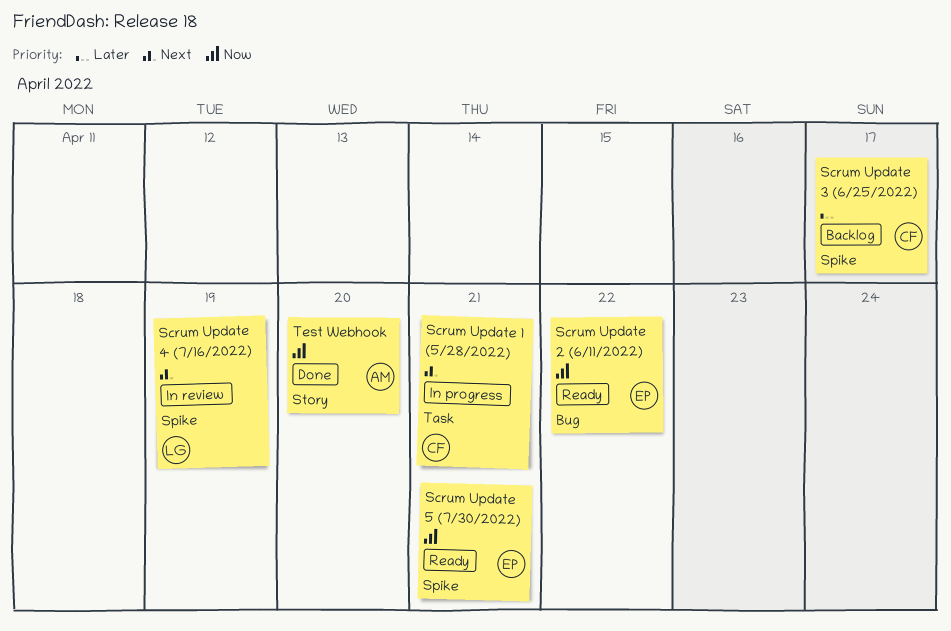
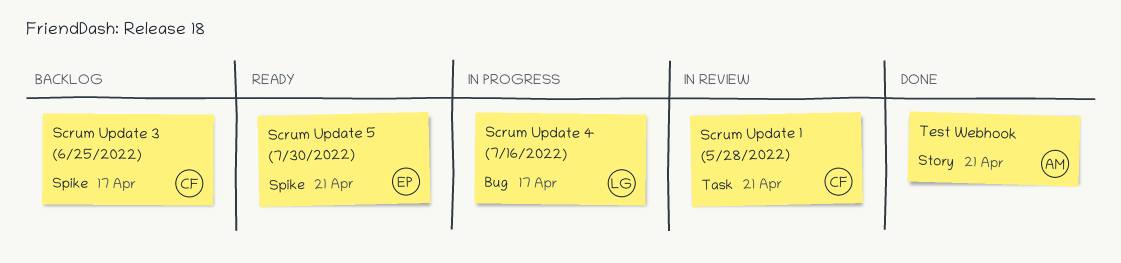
Scrum Update 1 (5/28/2022), status: In progress -> In review
Scrum Update 2 (6/11/2022): present -> none
Scrum Update 4 (7/16/2022), status: In review -> In progress
Scrum Update 4 (7/16/2022), label: Spike -> Bug
Scrum Update 4 (7/16/2022), due: Apr 19 -> Apr 17
Test Webhook, due: Apr 20 -> Apr 21

